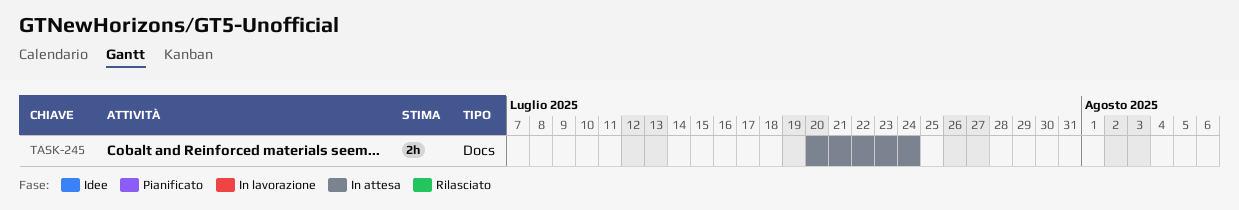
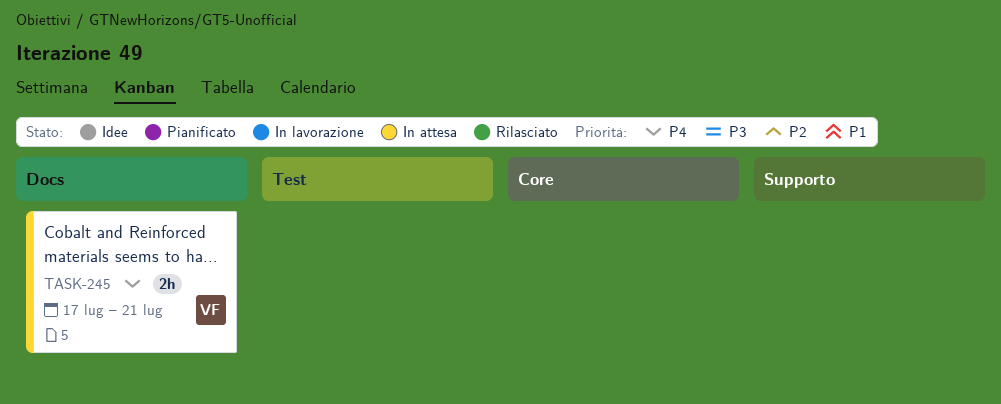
TASK-245, start: Jul 20 -> Jul 17
TASK-245, due: Jul 24 -> Jul 21

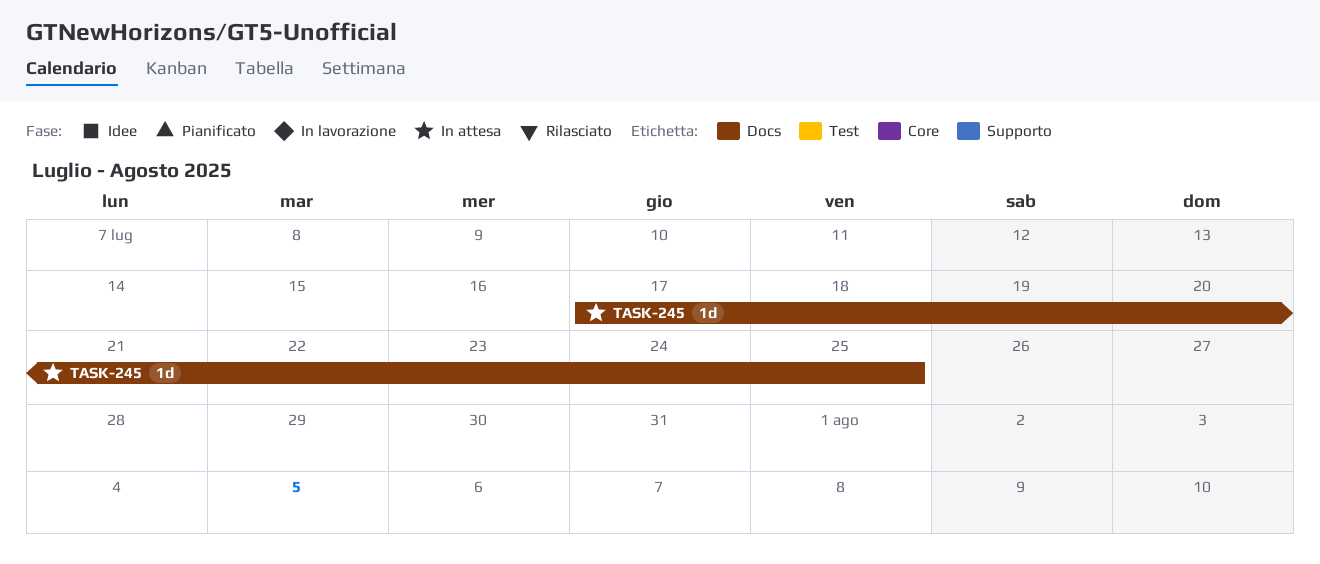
TASK-245, estimate: 2h -> 1d
TASK-245, due: Jul 21 -> Jul 25

